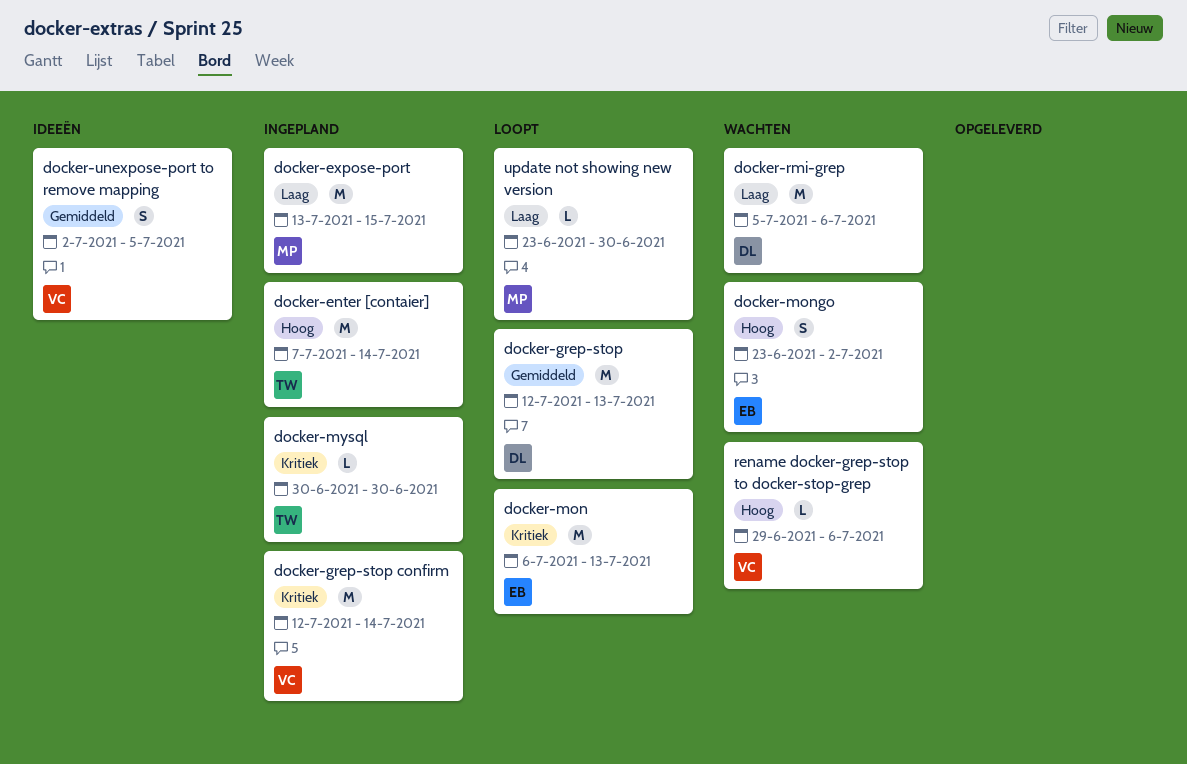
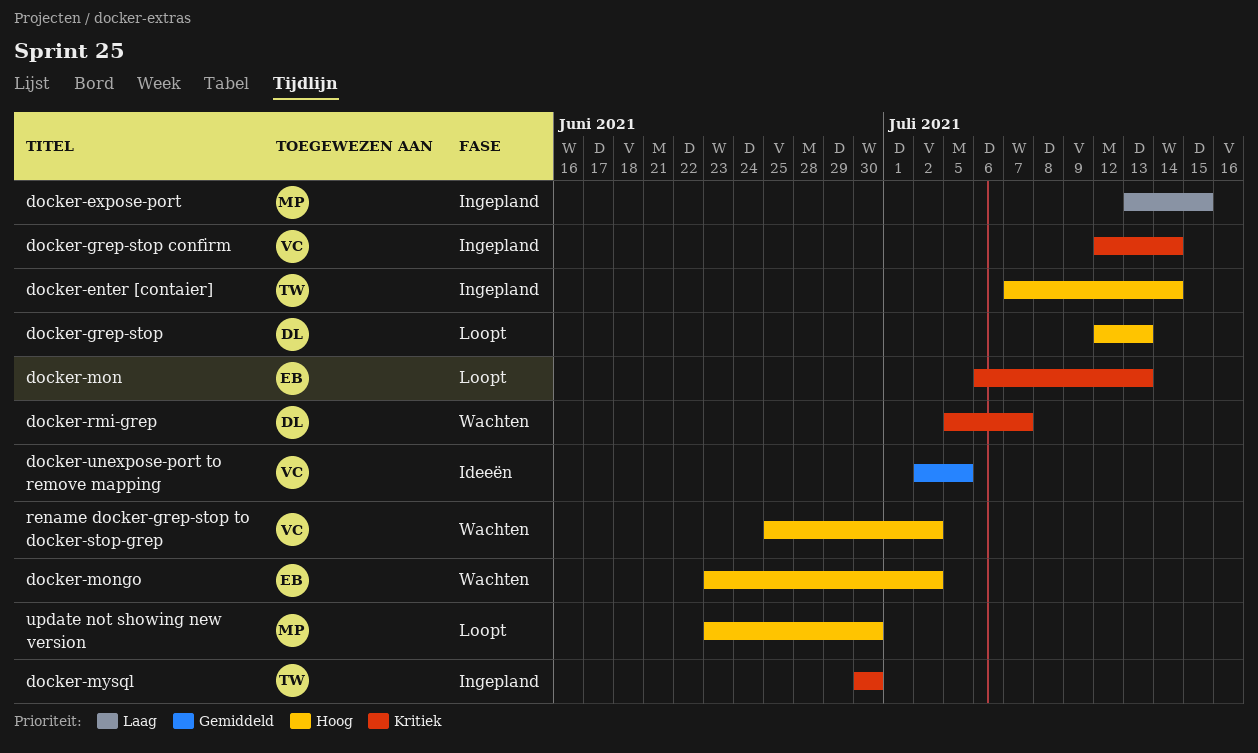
docker-grep-stop, priority: Gemiddeld -> Hoog
docker-rmi-grep, priority: Laag -> Kritiek
docker-rmi-grep, due: Jul 6 -> Jul 7
rename docker-grep-stop to docker-stop-grep, start: Jun 29 -> Jun 25
rename docker-grep-stop to docker-stop-grep, due: Jul 6 -> Jul 2
update not showing new version, priority: Laag -> Hoog

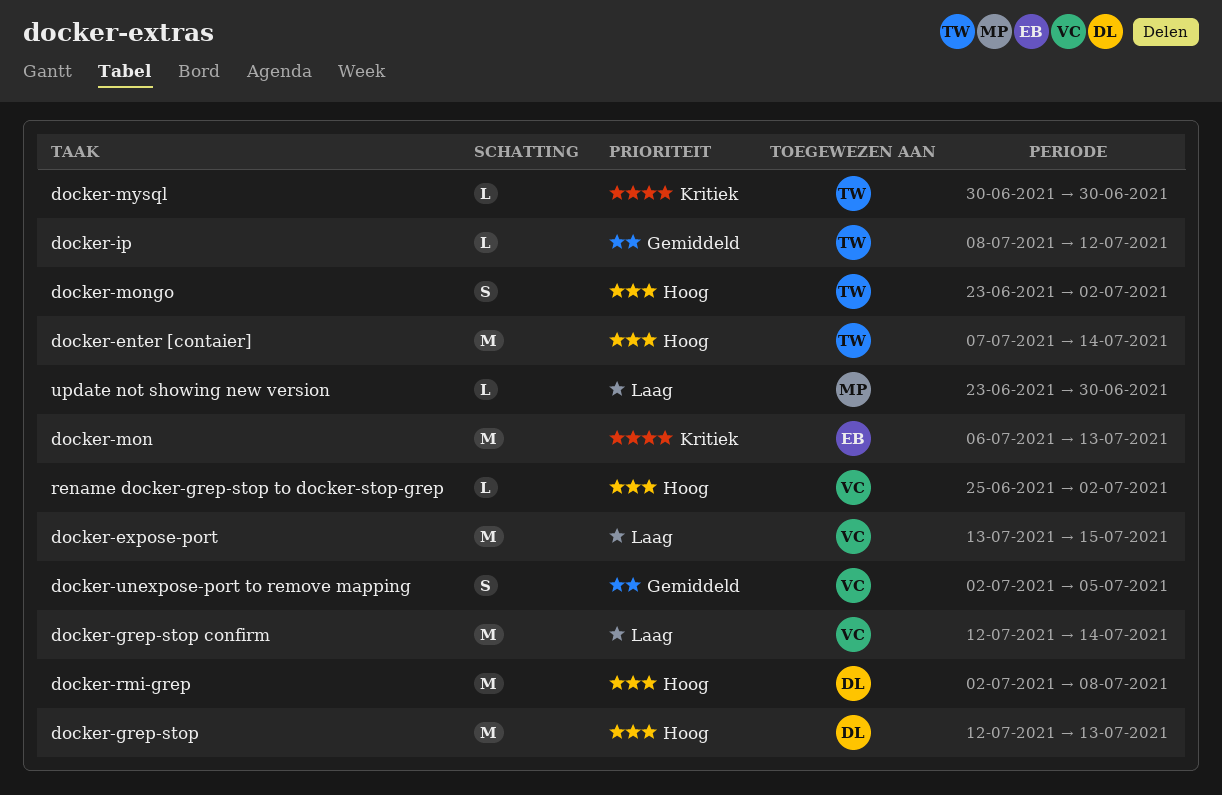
docker-expose-port, owner: MP -> VC
docker-grep-stop confirm, priority: Kritiek -> Laag
docker-ip: none -> present
docker-mongo, owner: EB -> TW
docker-rmi-grep, priority: Kritiek -> Hoog
docker-rmi-grep, start: Jul 5 -> Jul 2
docker-rmi-grep, due: Jul 7 -> Jul 8
update not showing new version, priority: Hoog -> Laag

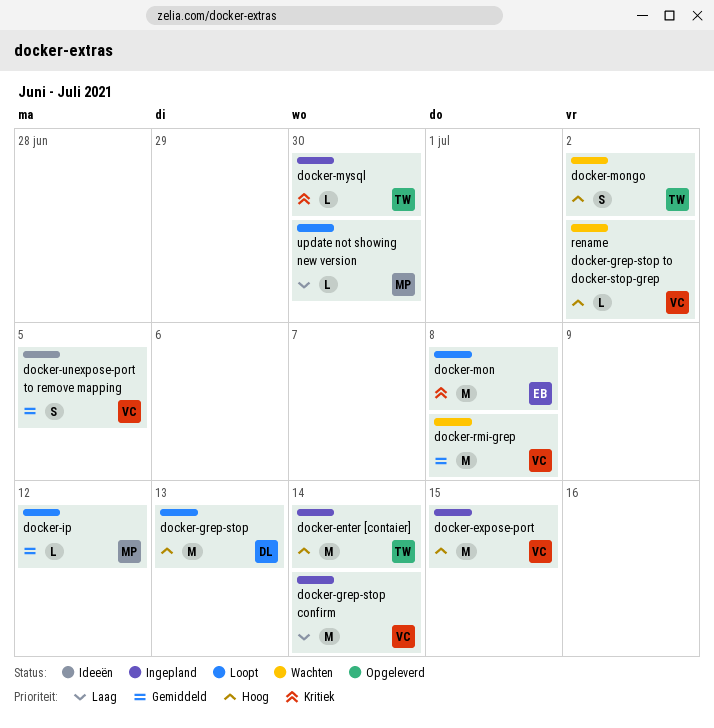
docker-expose-port, priority: Laag -> Hoog
docker-ip, owner: TW -> MP
docker-mon, due: Jul 13 -> Jul 8
docker-rmi-grep, owner: DL -> VC
docker-rmi-grep, priority: Hoog -> Gemiddeld

